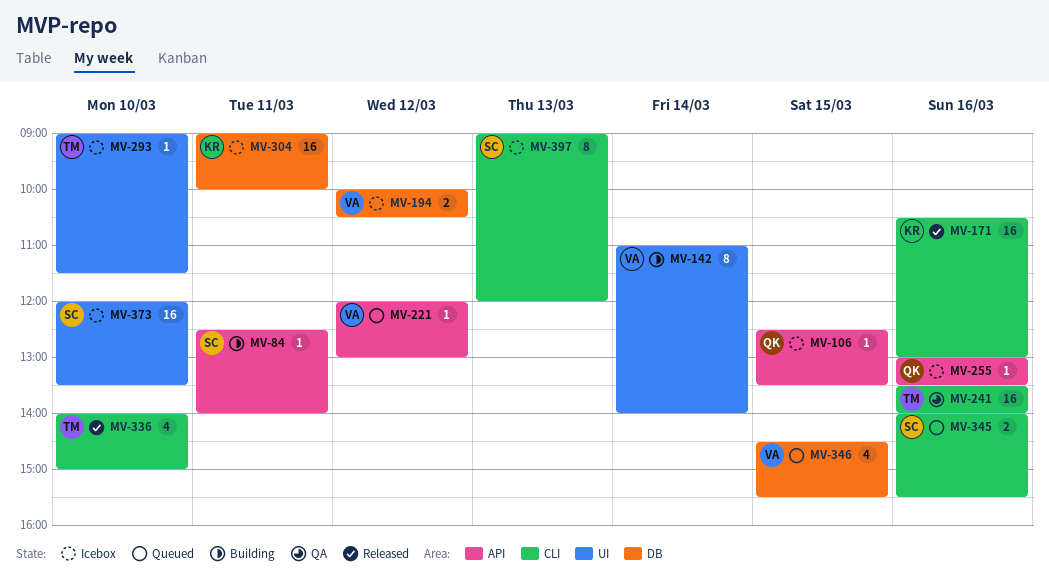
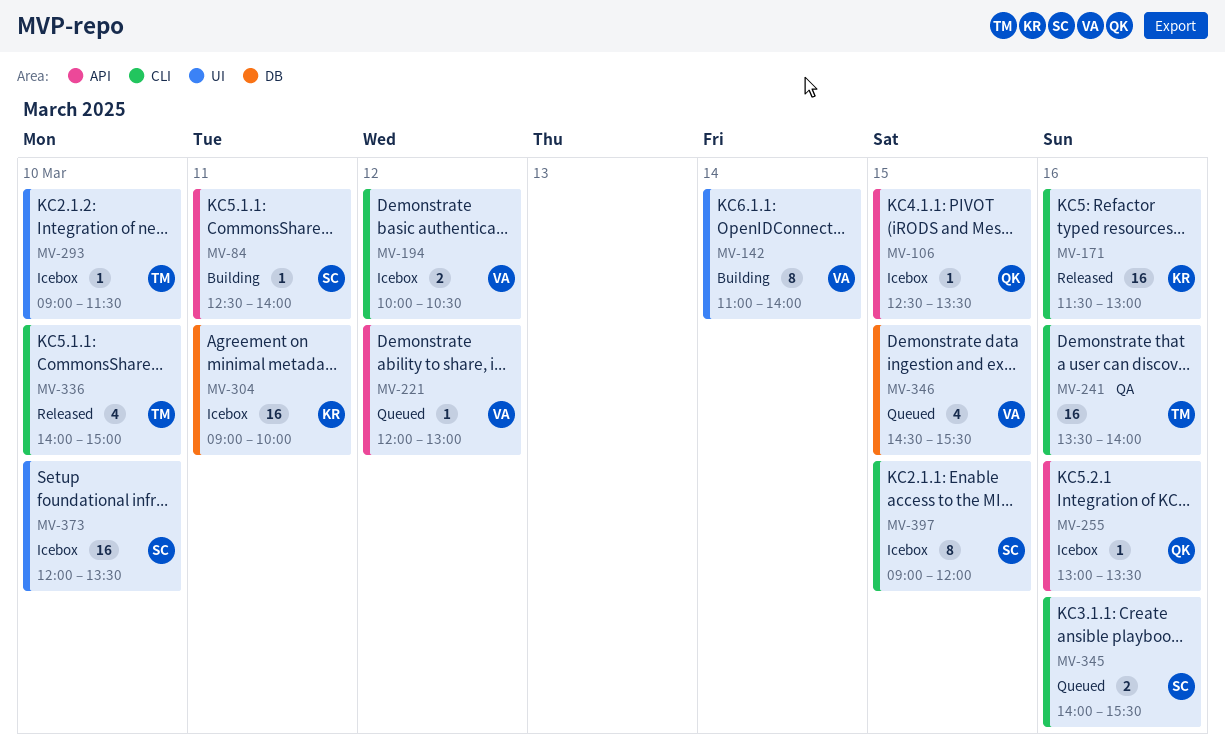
MV-171, begins: 10:30 -> 11:30
MV-194, label: DB -> CLI
MV-397, day: Mar 13 -> Mar 15

